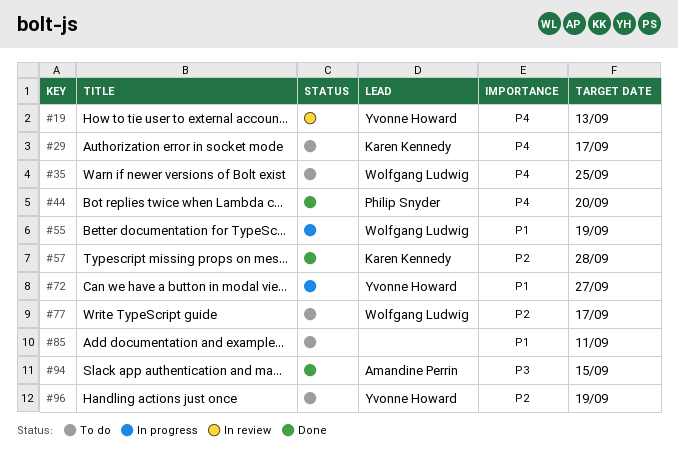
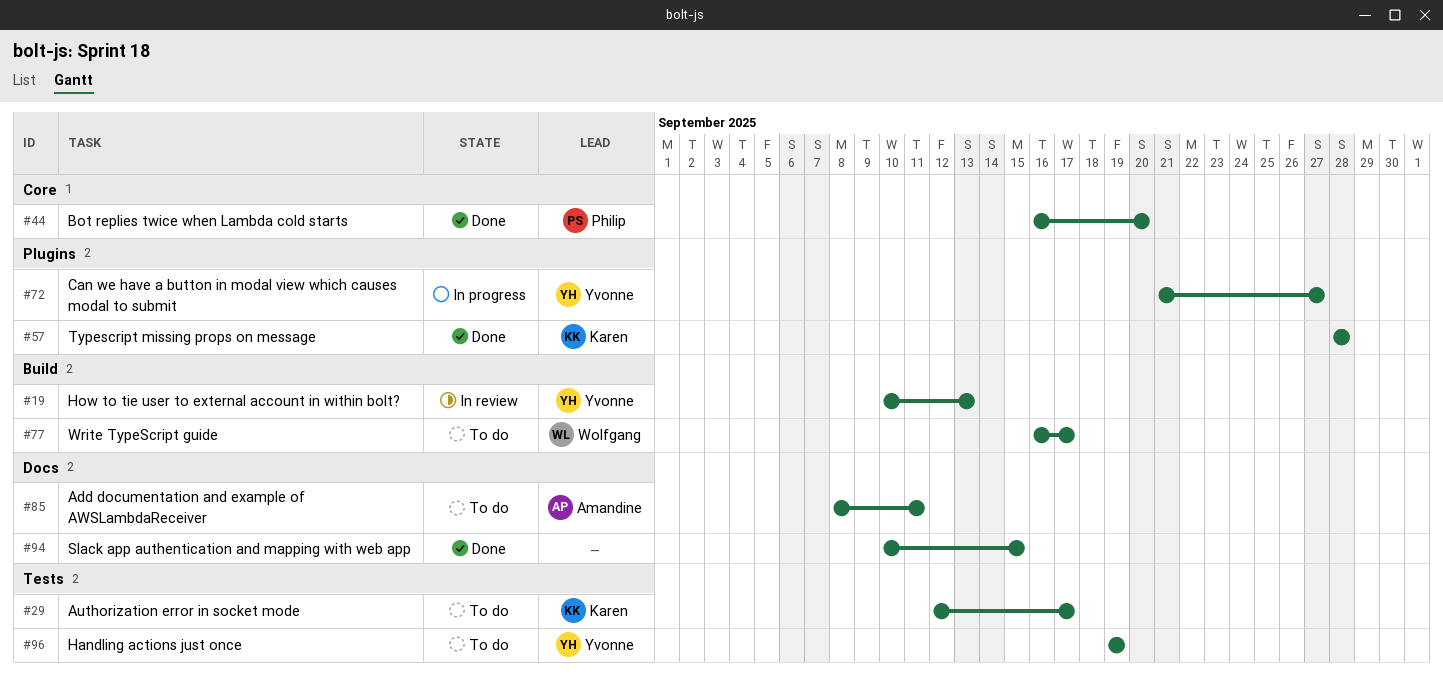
#35: present -> none
#55: present -> none
#85, owner: none -> Amandine Perrin
#94, owner: Amandine Perrin -> none

